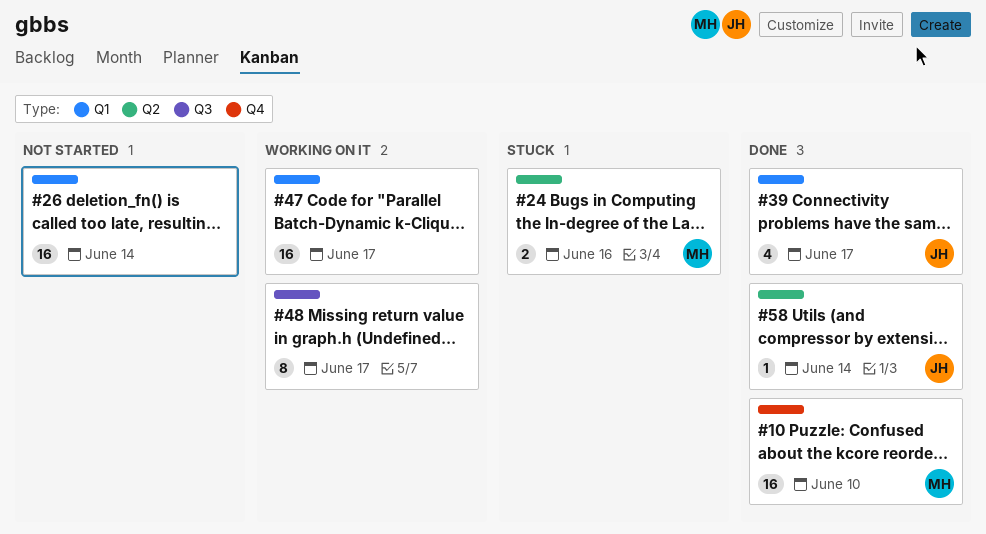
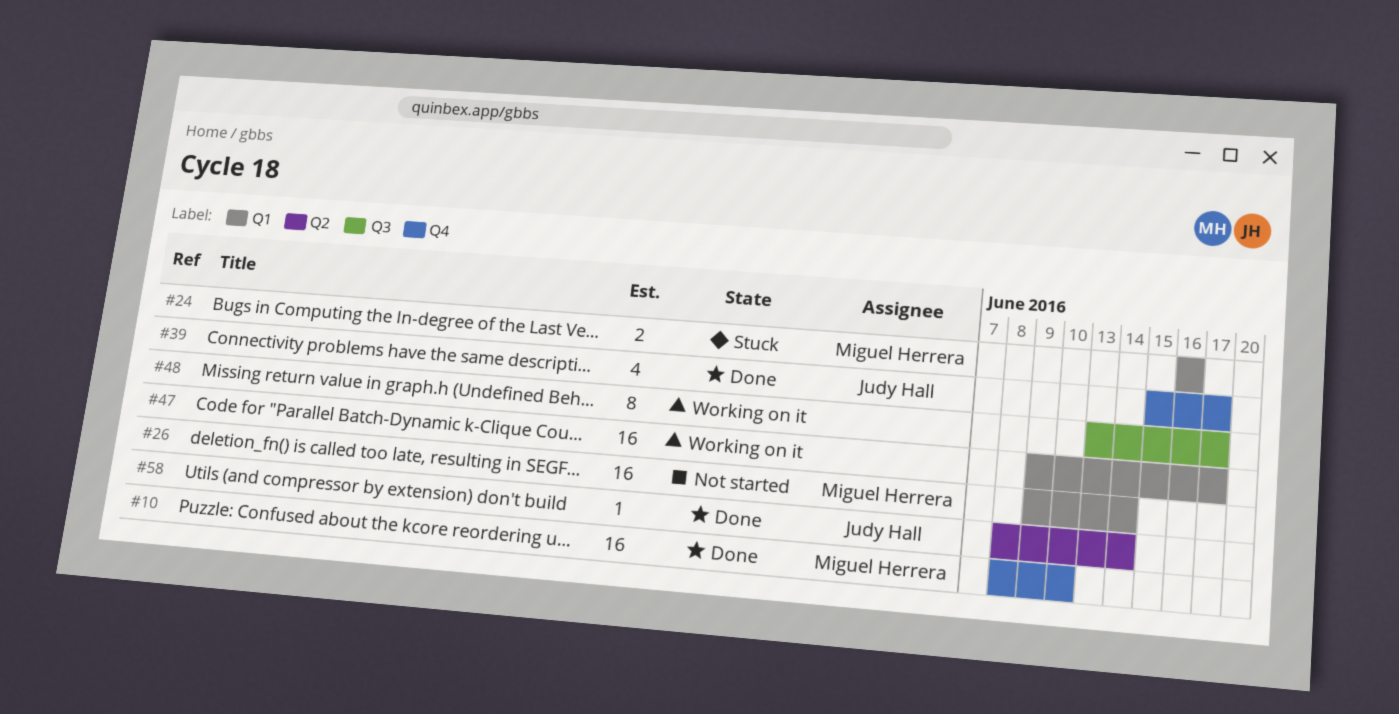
#24, label: Q2 -> Q1
#26, owner: none -> Miguel Herrera
#39, label: Q1 -> Q4

